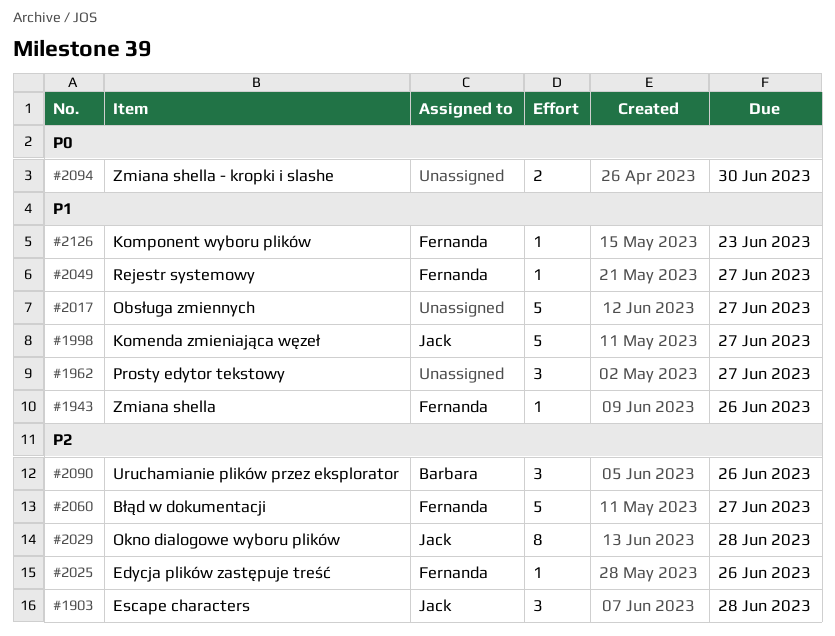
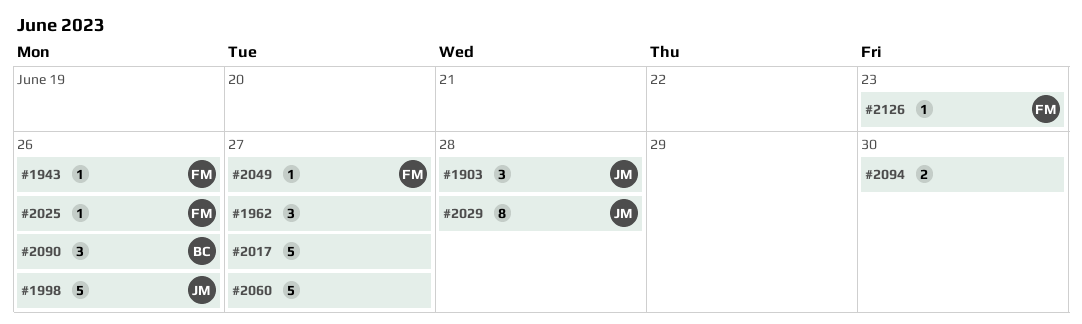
#1998, due: Jun 27 -> Jun 26
#2060, owner: Fernanda -> none

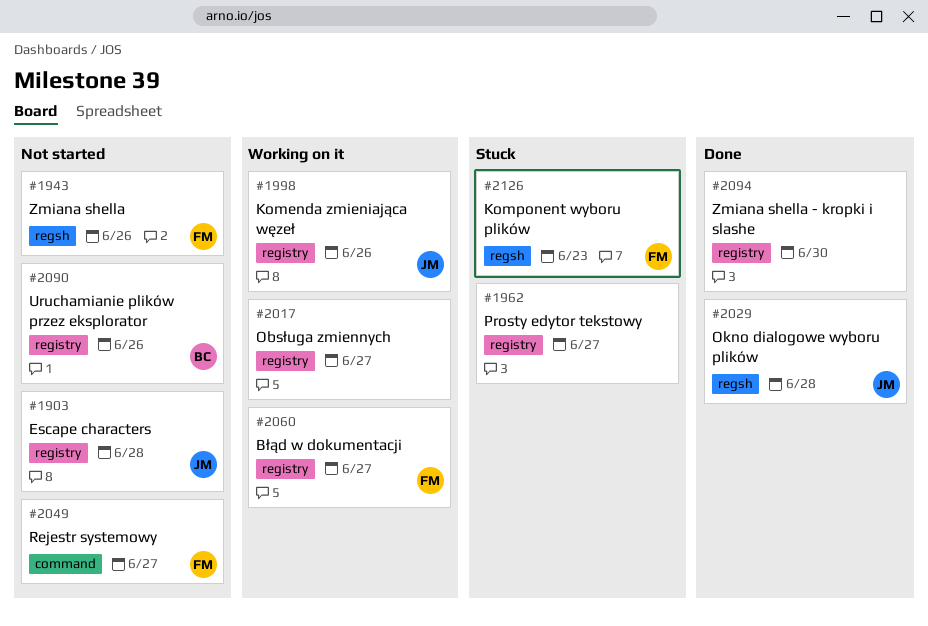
#2025: present -> none
#2060, owner: none -> FM

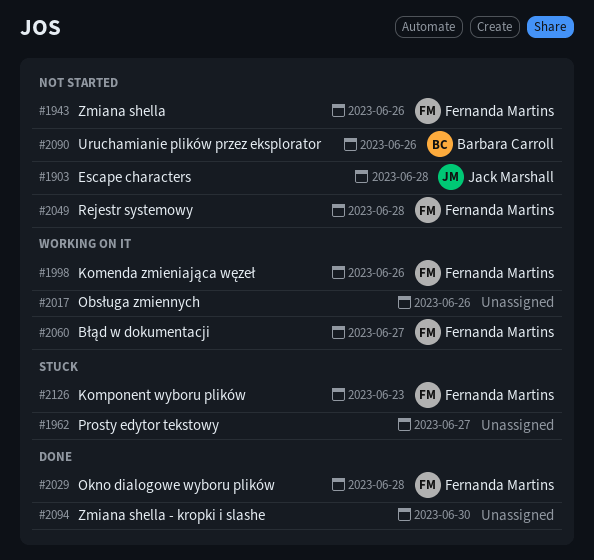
#1998, owner: Jack Marshall -> Fernanda Martins
#2017, due: Jun 27 -> Jun 26
#2029, owner: Jack Marshall -> Fernanda Martins
#2049, due: Jun 27 -> Jun 28

